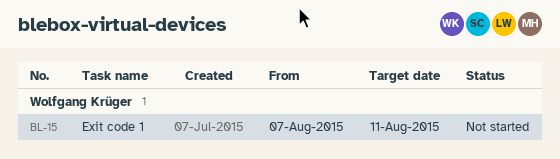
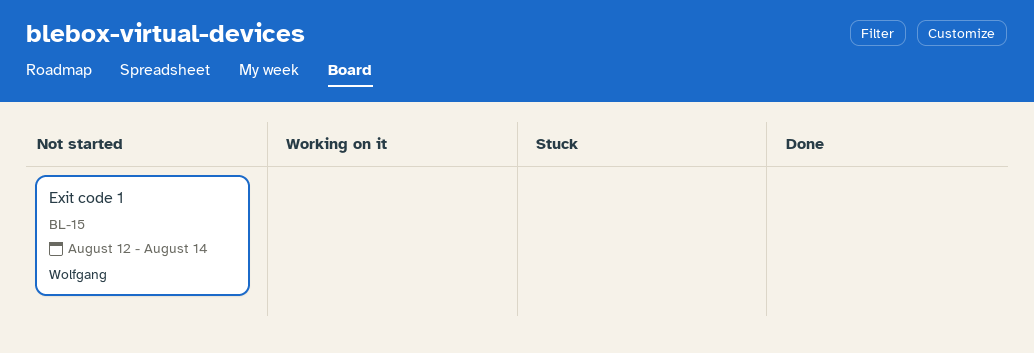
BL-15, start: Aug 7 -> Aug 12
BL-15, due: Aug 11 -> Aug 14

